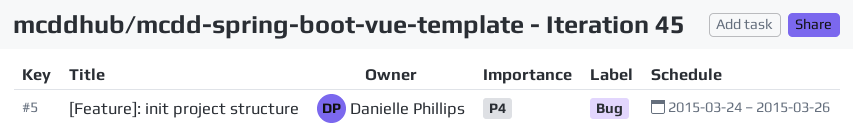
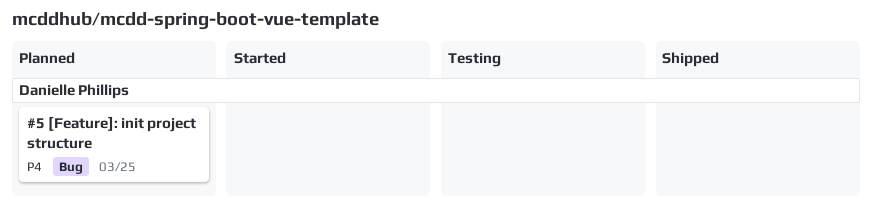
#5, due: Mar 26 -> Mar 25

